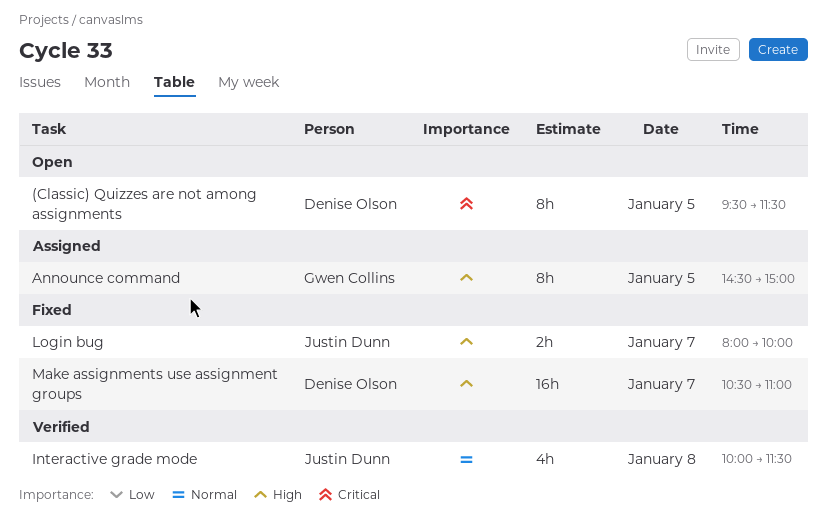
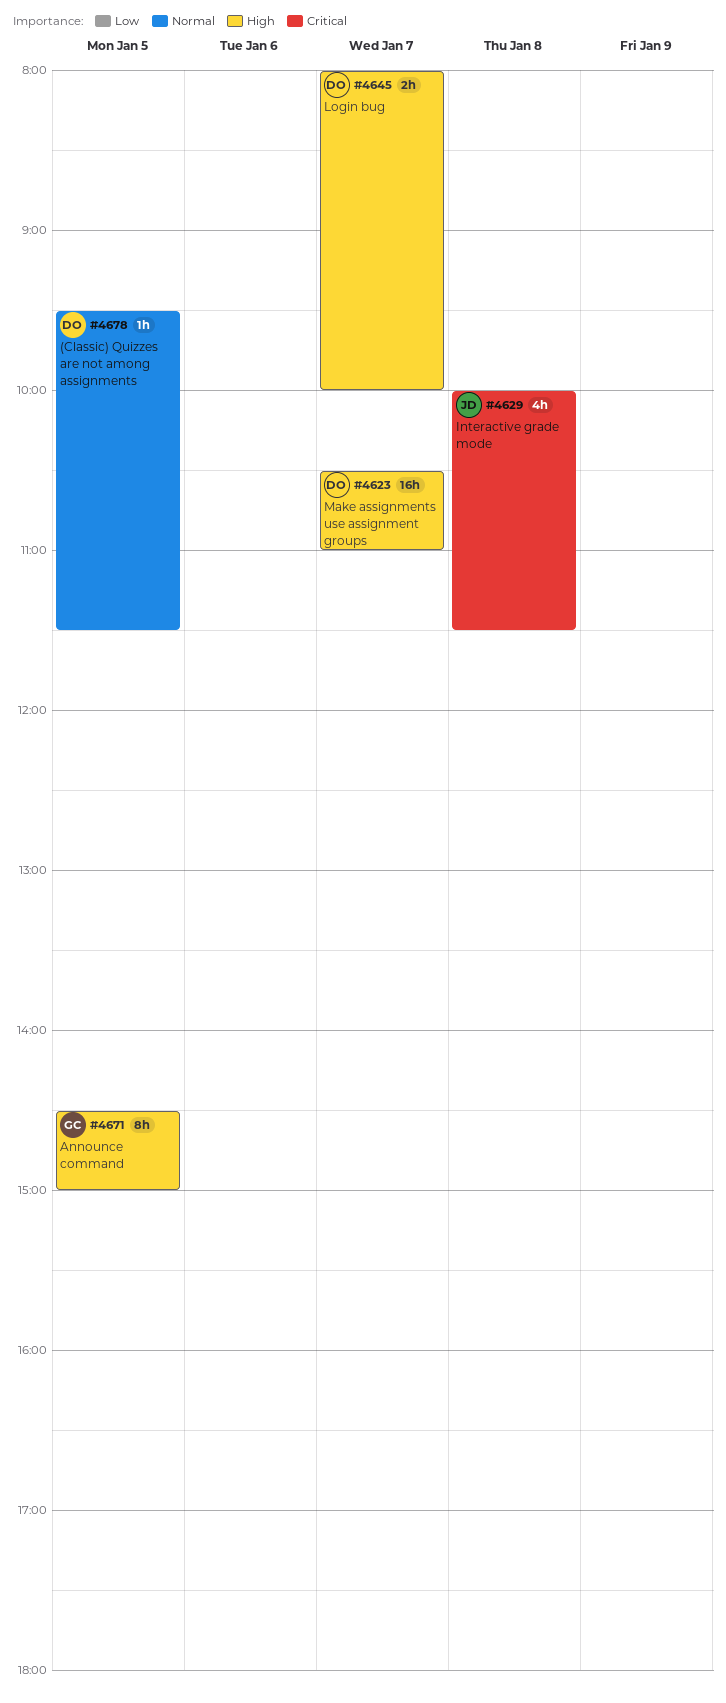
(Classic) Quizzes are not among assignments, priority: Critical -> Normal
(Classic) Quizzes are not among assignments, estimate: 8h -> 1h
Interactive grade mode, priority: Normal -> Critical
Login bug, owner: Justin Dunn -> Denise Olson

